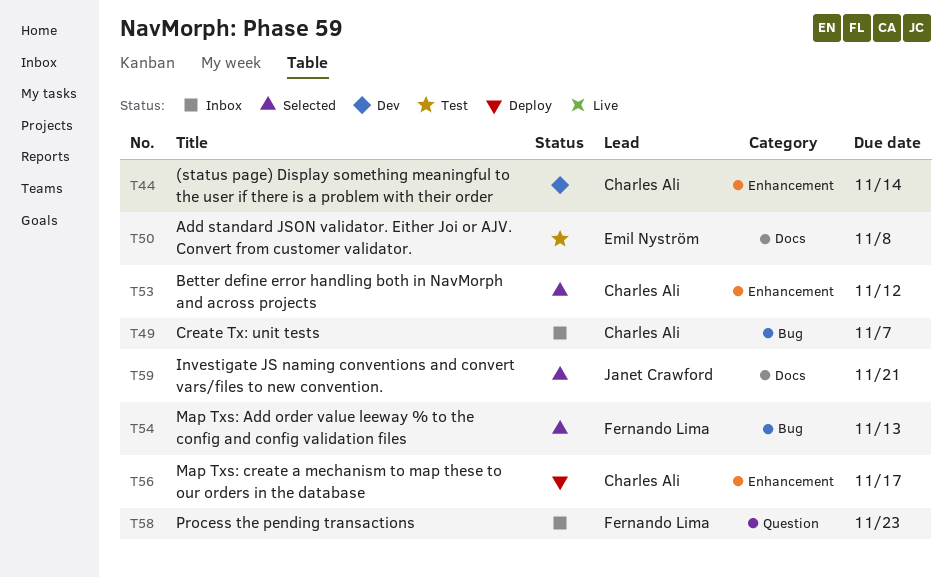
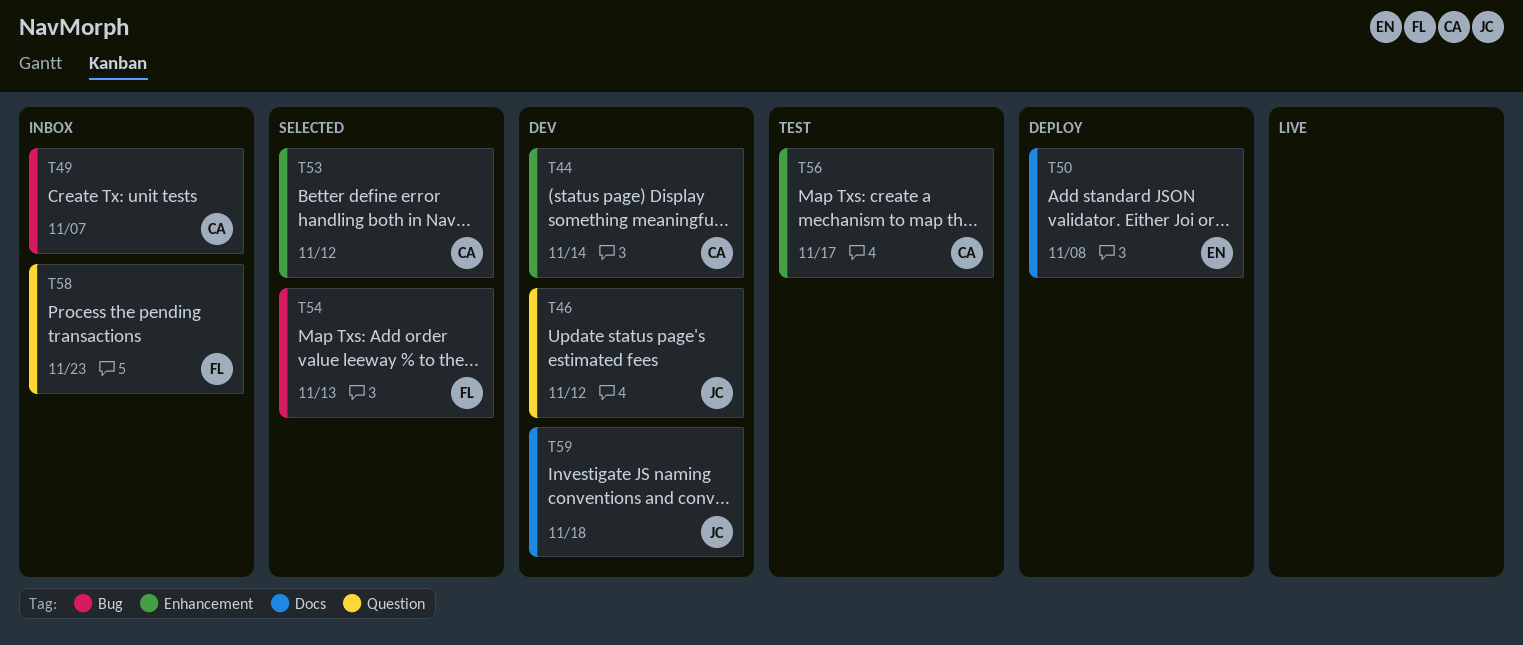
T46: none -> present
T50, status: Test -> Deploy
T56, status: Deploy -> Test
T59, status: Selected -> Dev
T59, due: Nov 21 -> Nov 18

